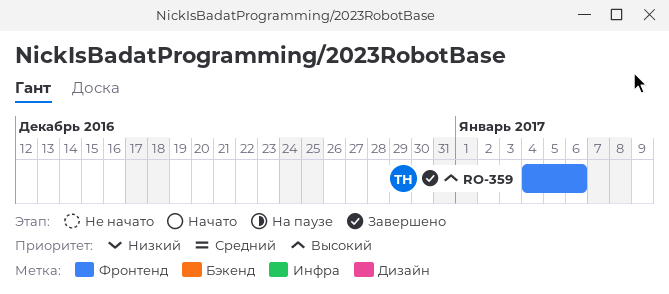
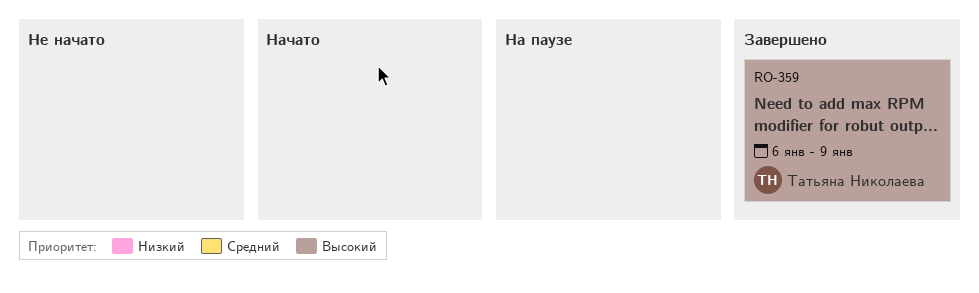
RO-359, start: Jan 4 -> Jan 6
RO-359, due: Jan 6 -> Jan 9

